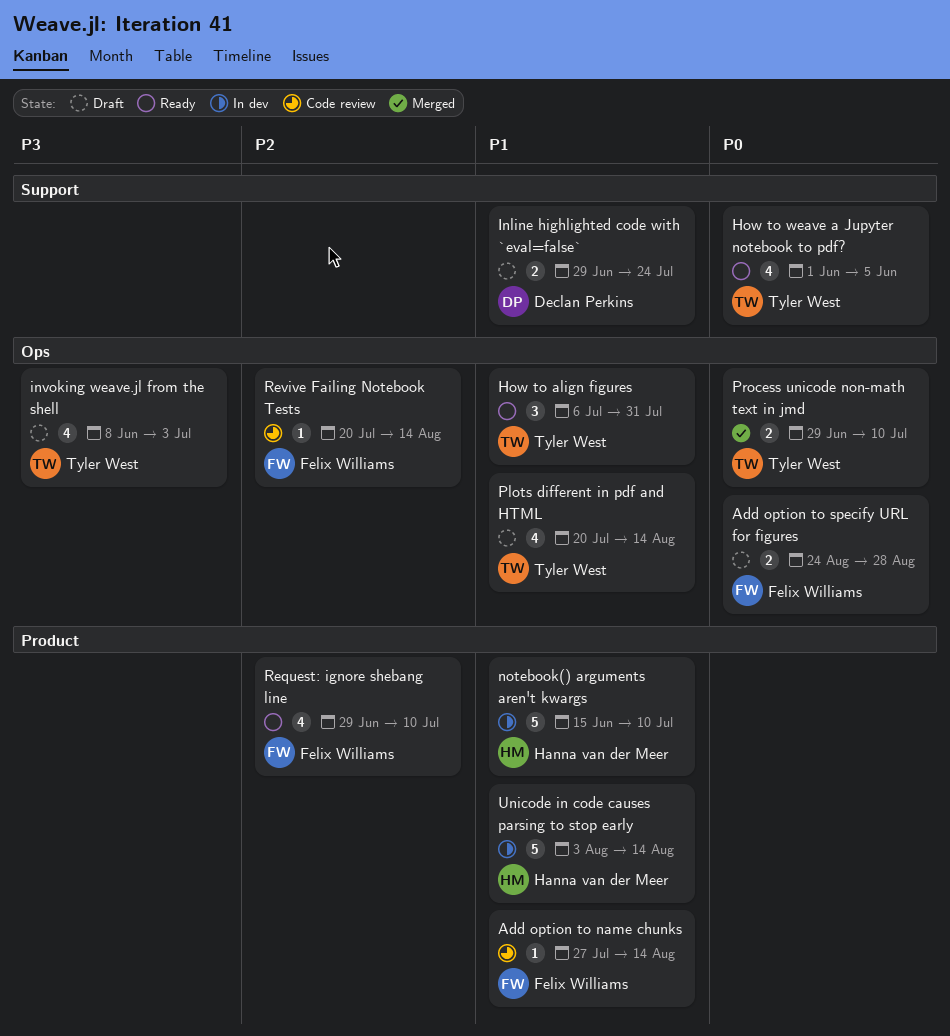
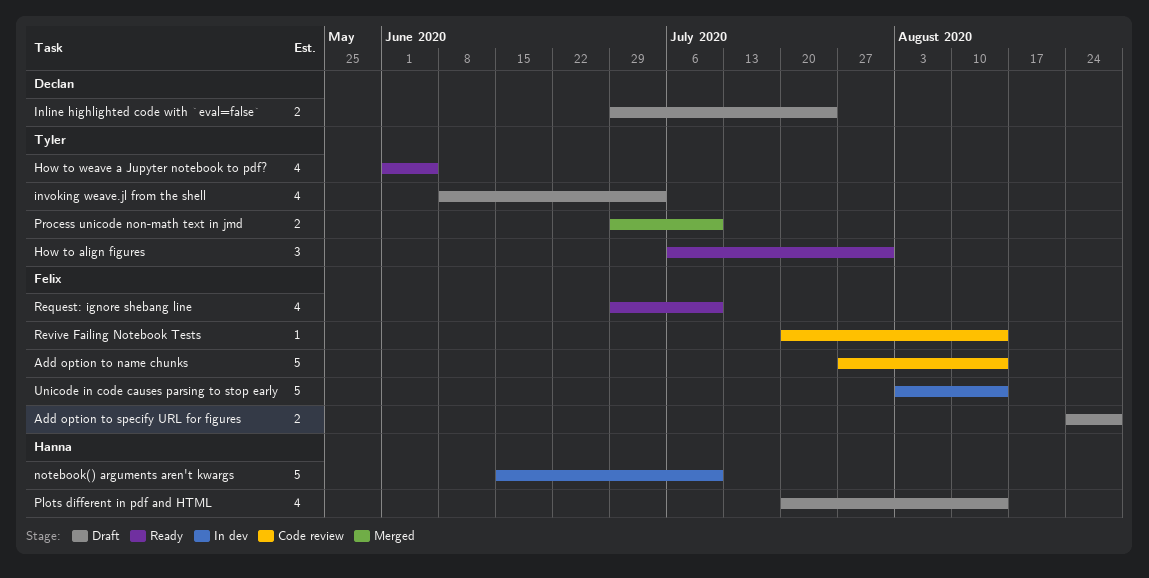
Add option to name chunks, estimate: 1 -> 5
Plots different in pdf and HTML, owner: Tyler West -> Hanna van der Meer
Unicode in code causes parsing to stop early, owner: Hanna van der Meer -> Felix Williams

